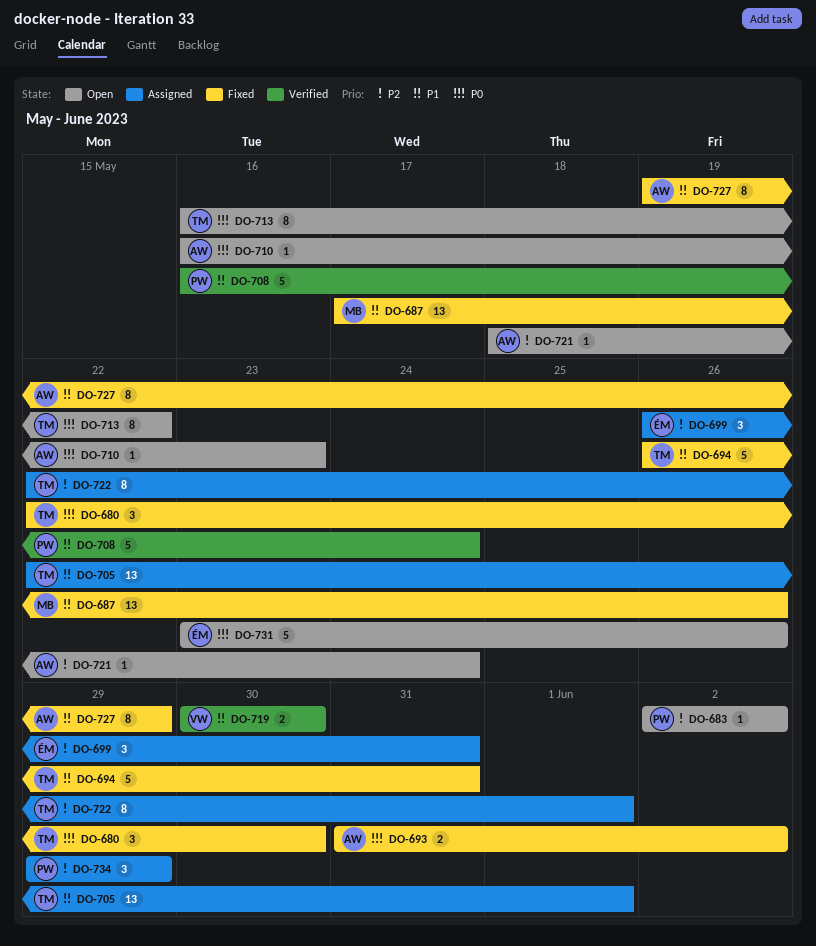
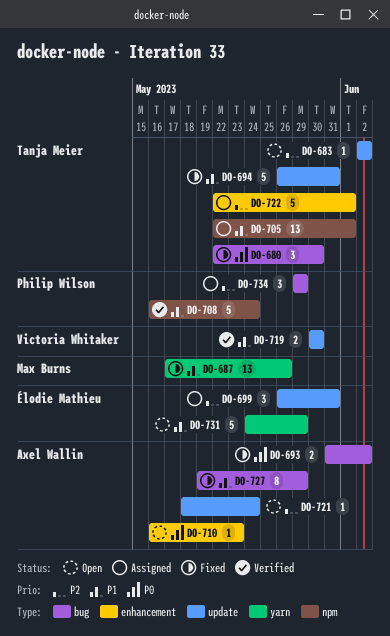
DO-683, owner: Philip Wilson -> Tanja Meier
DO-713: present -> none
DO-722, estimate: 8 -> 5
DO-731, priority: P0 -> P1
DO-731, start: May 23 -> May 24
DO-731, due: May 26 -> May 29

